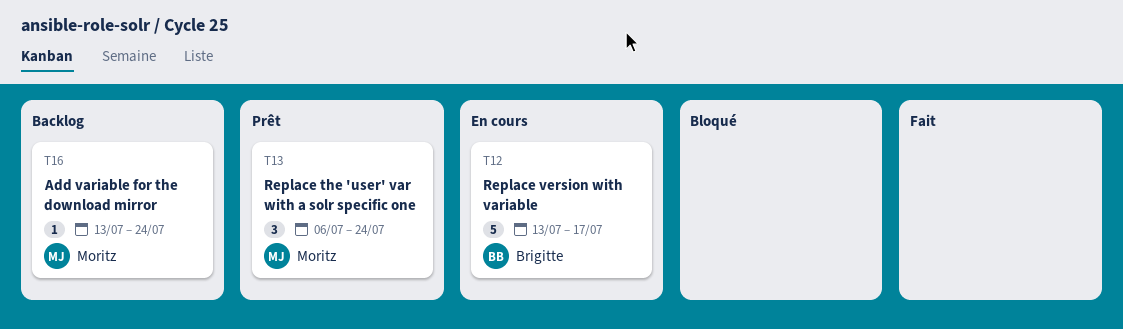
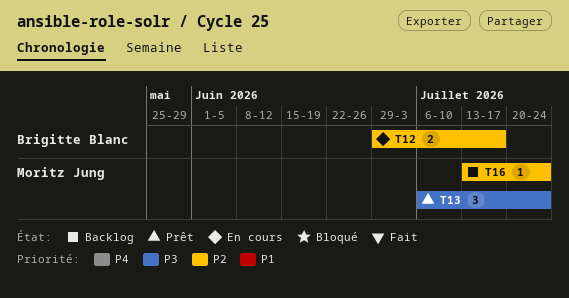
T12, estimate: 5 -> 2
T12, start: Jul 13 -> Jun 29

